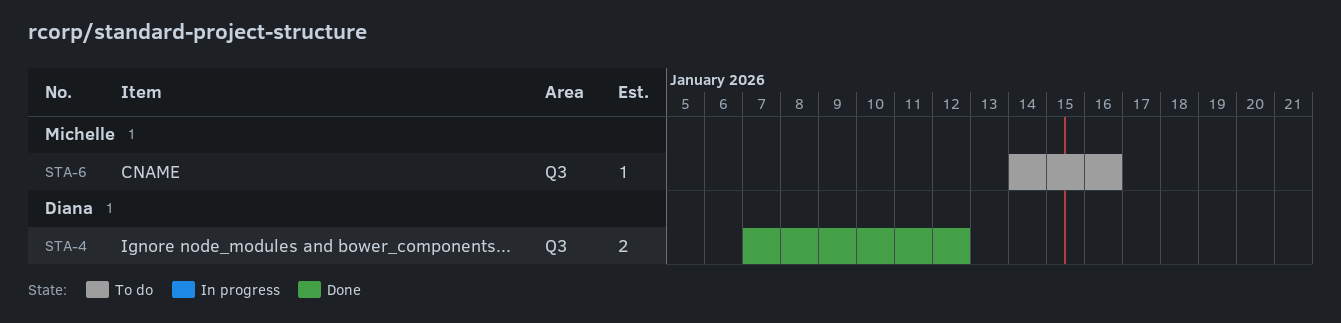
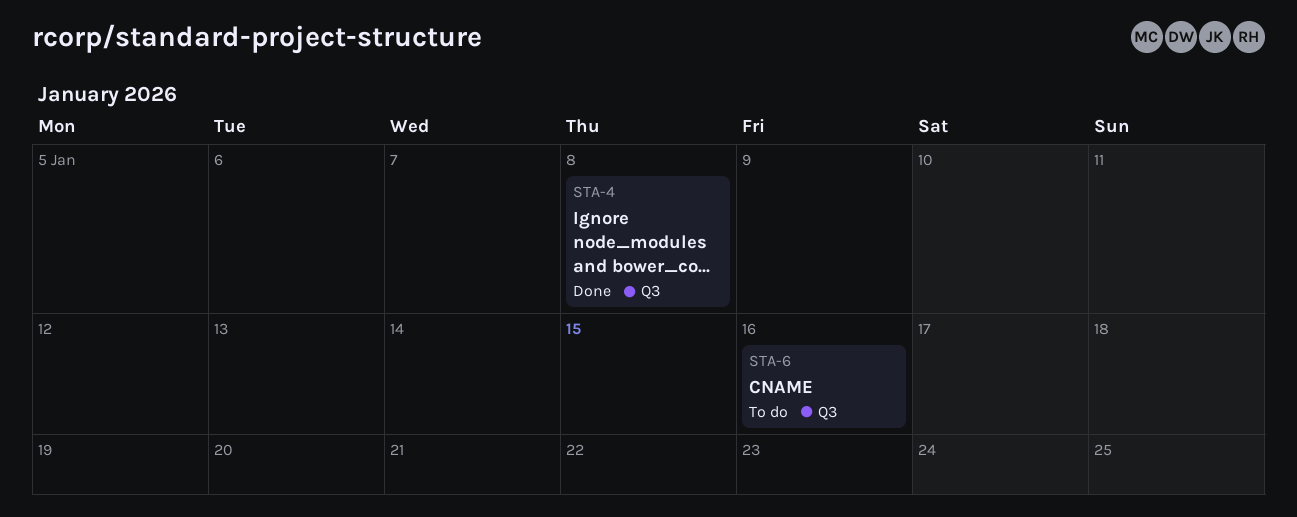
STA-4, due: Jan 12 -> Jan 8

